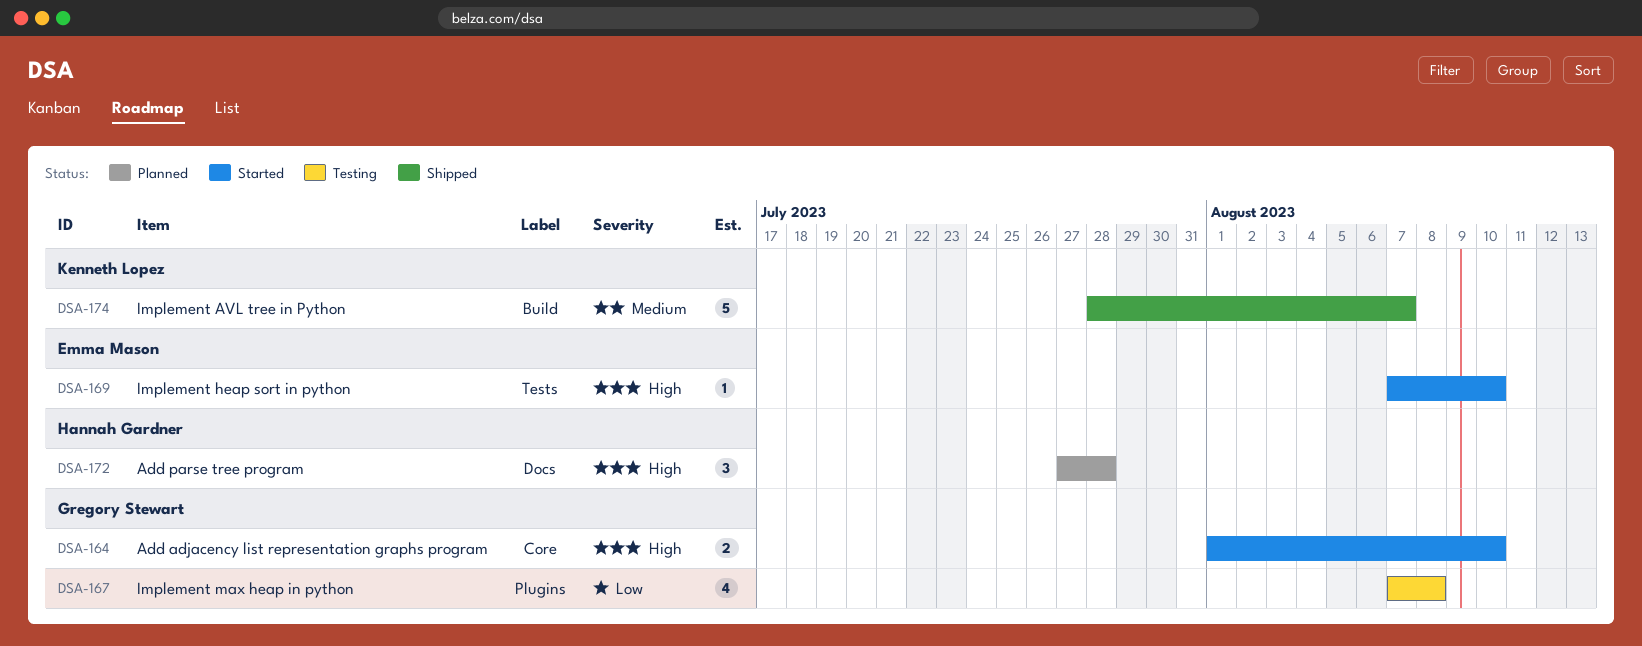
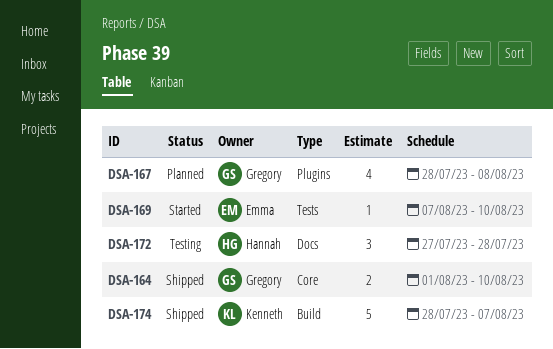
DSA-164, status: Started -> Shipped
DSA-167, status: Testing -> Planned
DSA-167, start: Aug 7 -> Jul 28
DSA-172, status: Planned -> Testing

